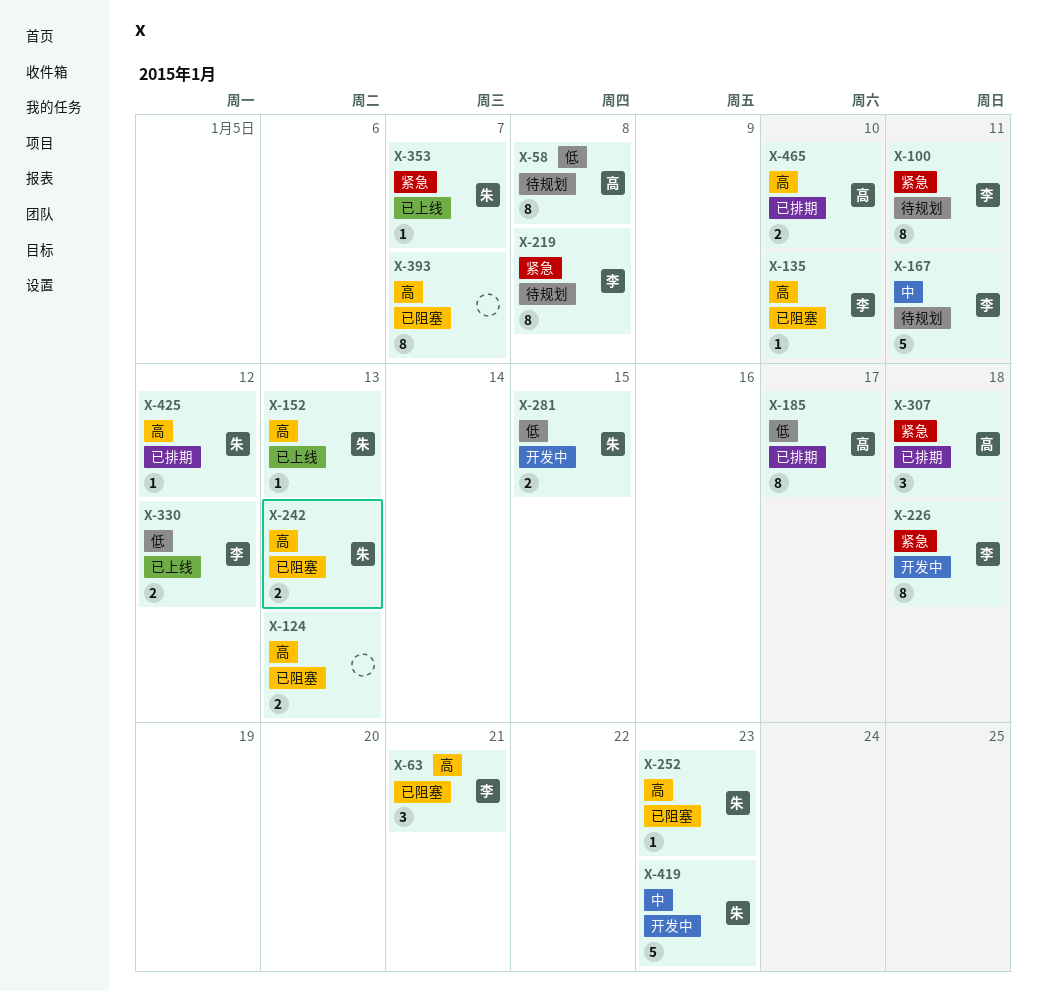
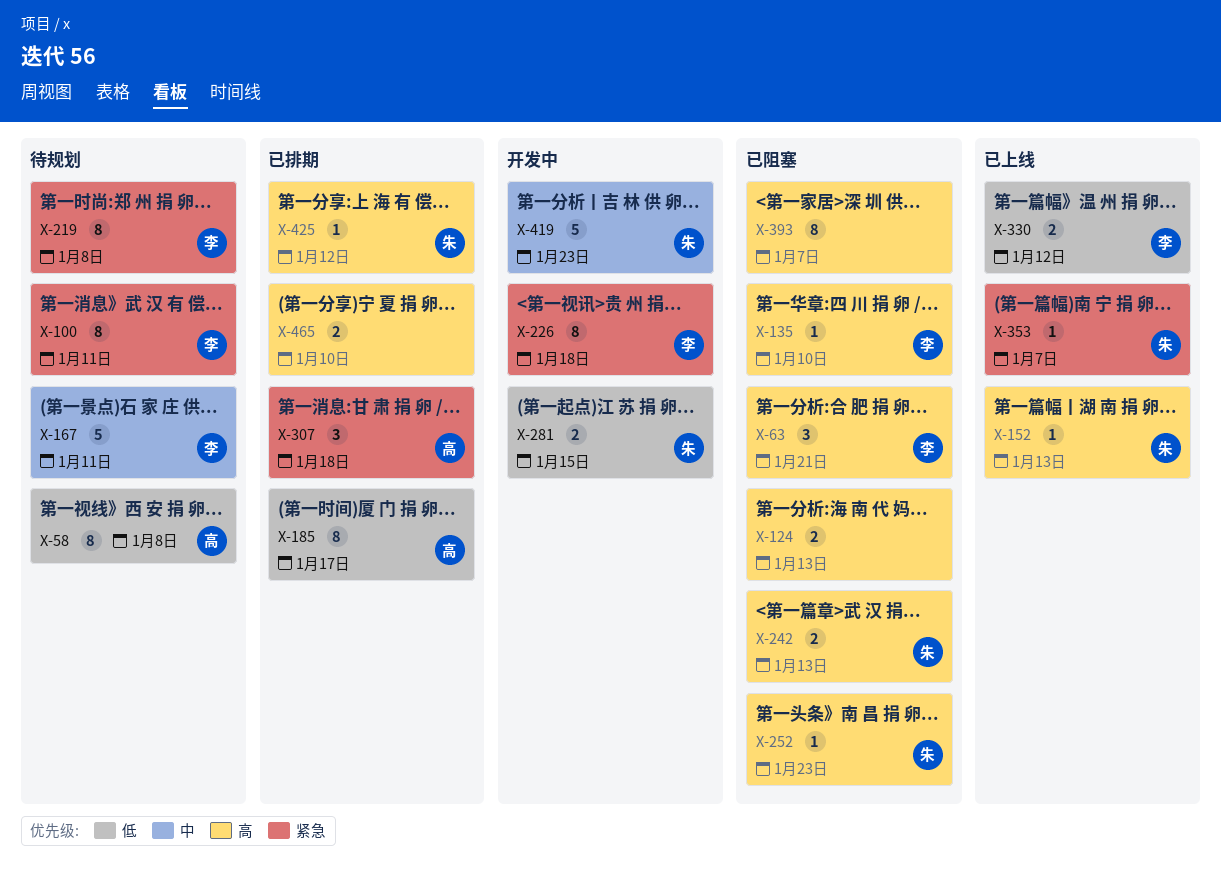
X-465, owner: 高 -> none

